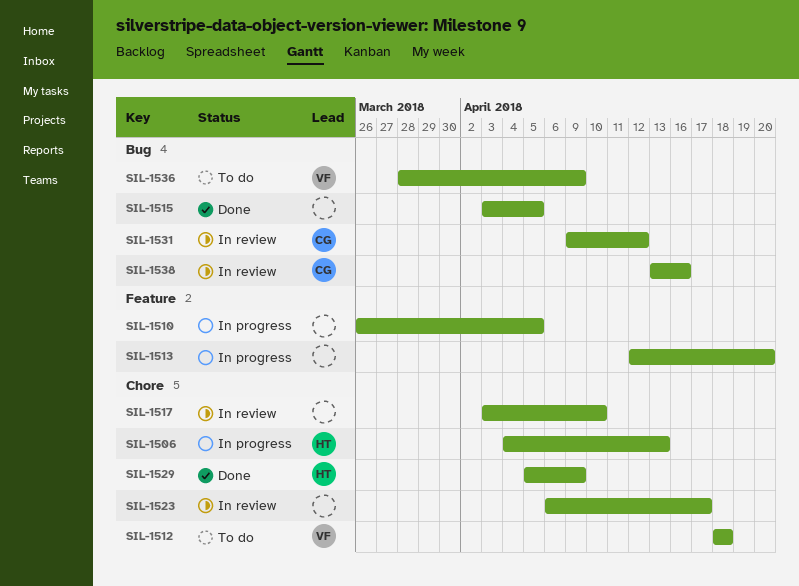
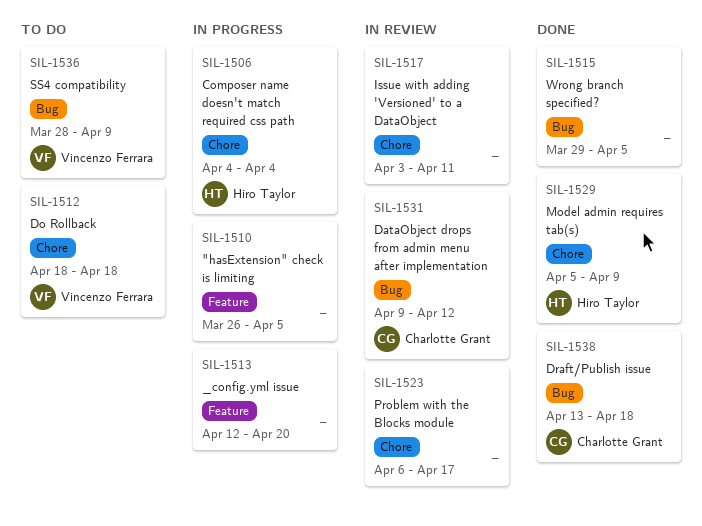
SIL-1506, due: Apr 13 -> Apr 4
SIL-1515, start: Apr 3 -> Mar 29
SIL-1517, due: Apr 10 -> Apr 11
SIL-1538, status: In review -> Done
SIL-1538, due: Apr 16 -> Apr 18

